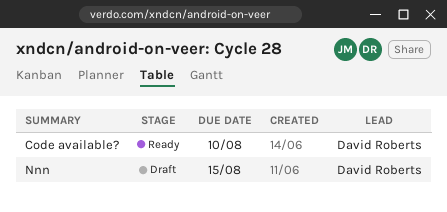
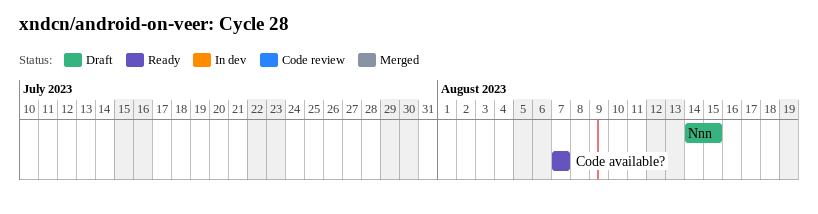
Code available?, due: Aug 10 -> Aug 7

